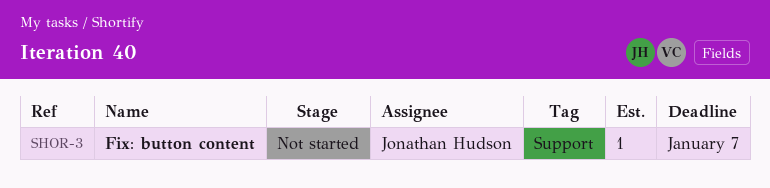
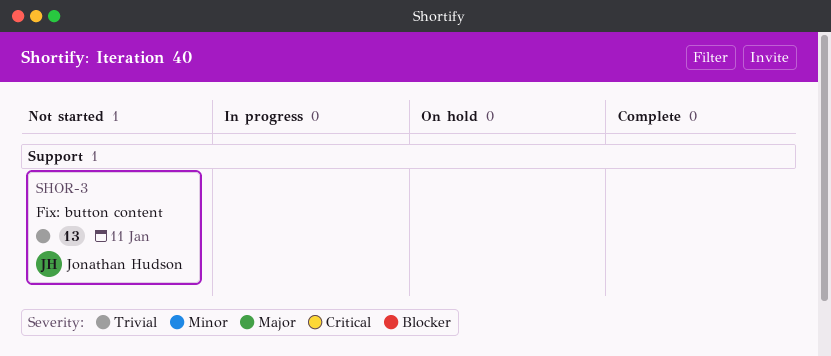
SHOR-3, estimate: 1 -> 13
SHOR-3, due: Jan 7 -> Jan 11

